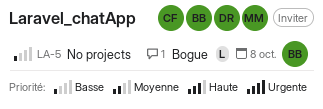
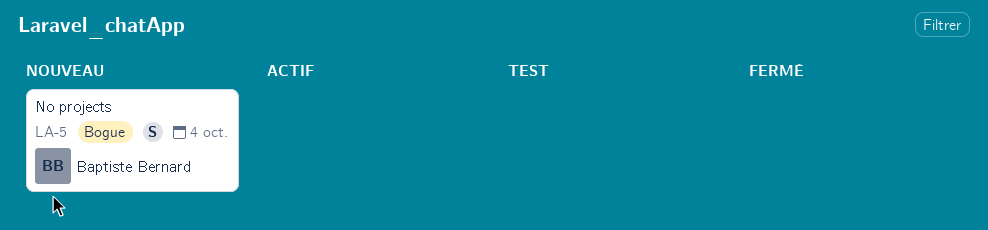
LA-5, estimate: L -> S
LA-5, due: Oct 8 -> Oct 4

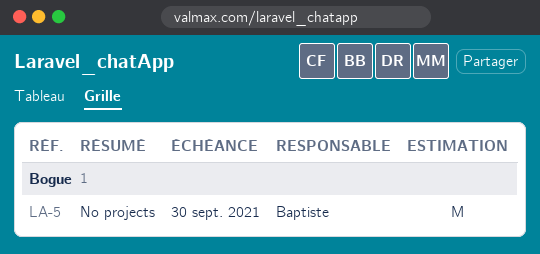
LA-5, estimate: S -> M
LA-5, due: Oct 4 -> Sep 30

